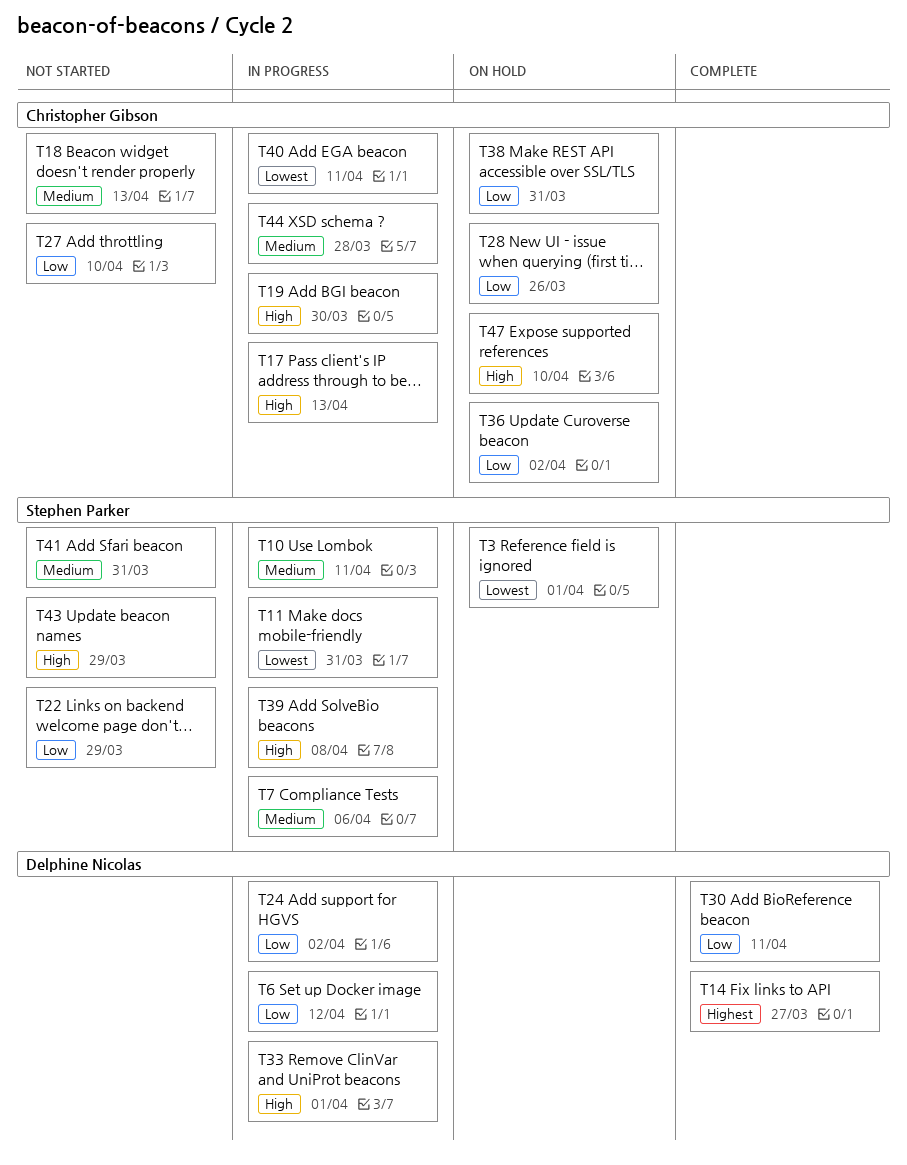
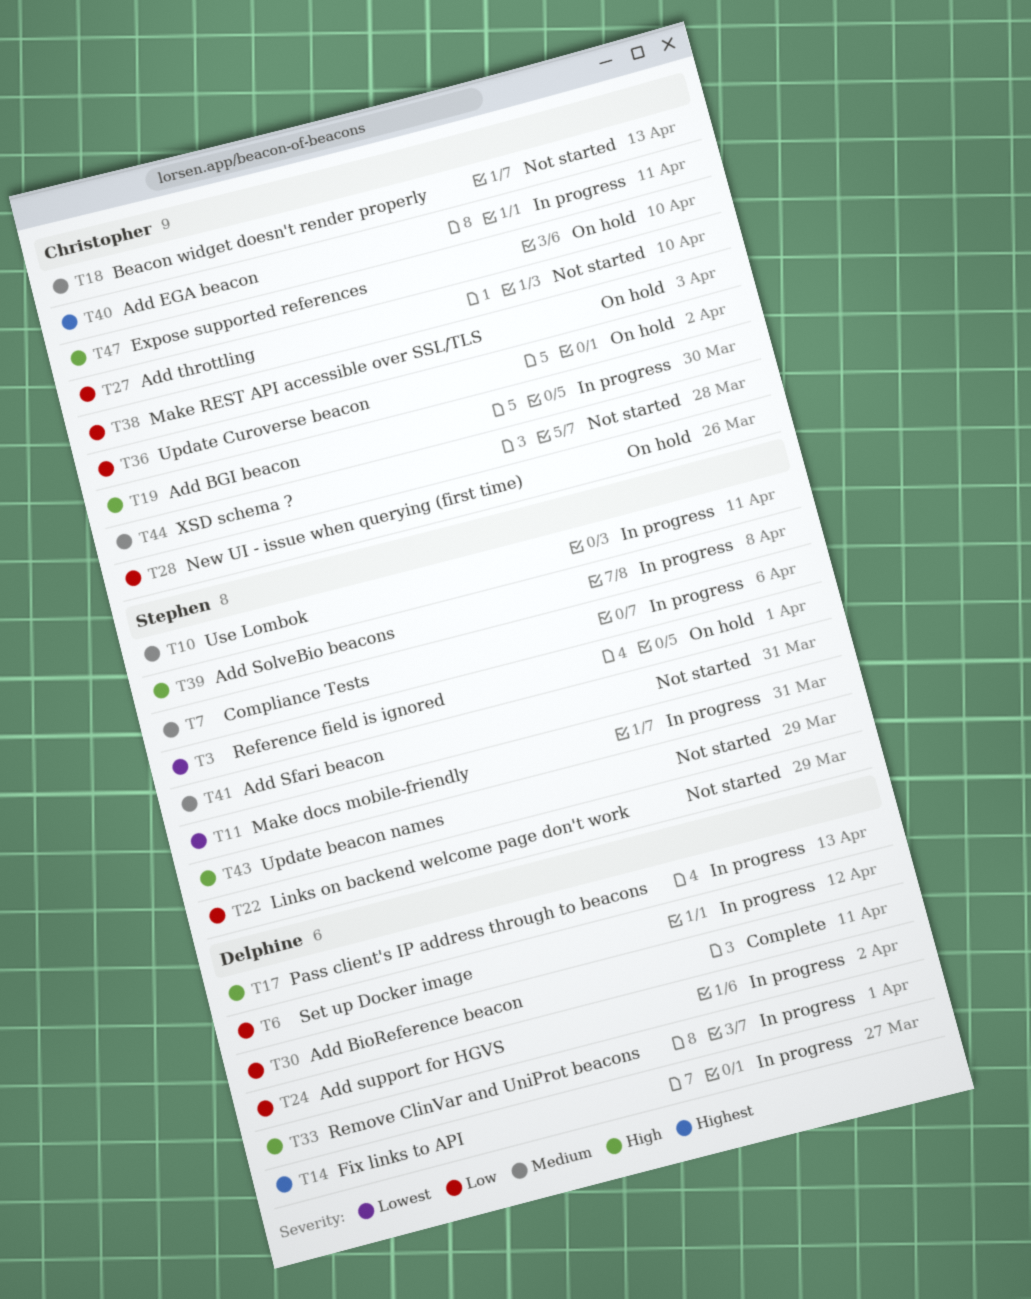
T14, status: Complete -> In progress
T17, owner: Christopher Gibson -> Delphine Nicolas
T38, due: Mar 31 -> Apr 3
T40, priority: Lowest -> Highest
T44, status: In progress -> Not started

